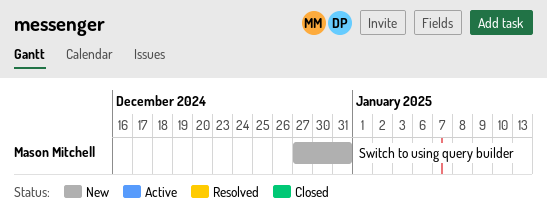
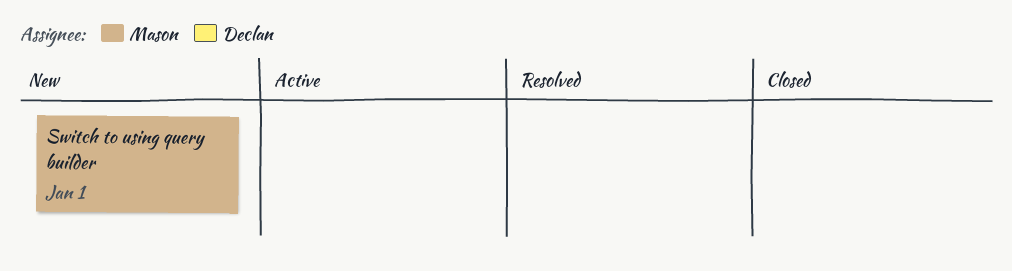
Switch to using query builder, due: Dec 31 -> Jan 1

